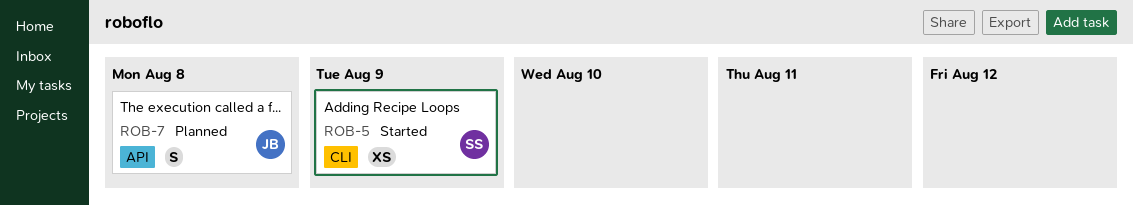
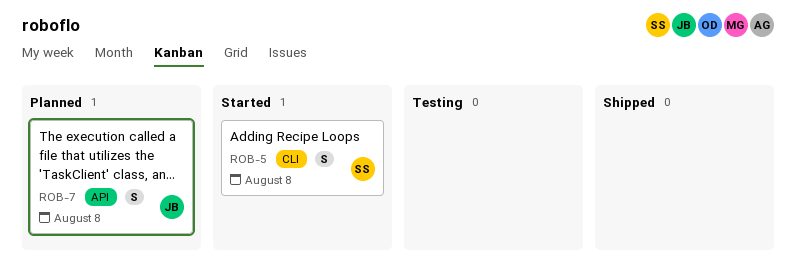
ROB-5, estimate: XS -> S
ROB-5, due: Aug 9 -> Aug 8

